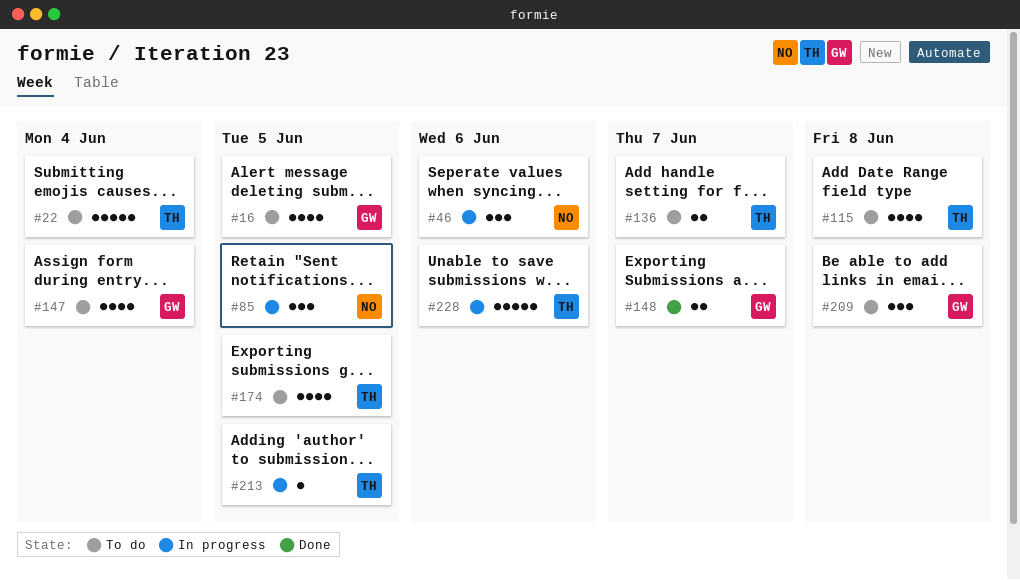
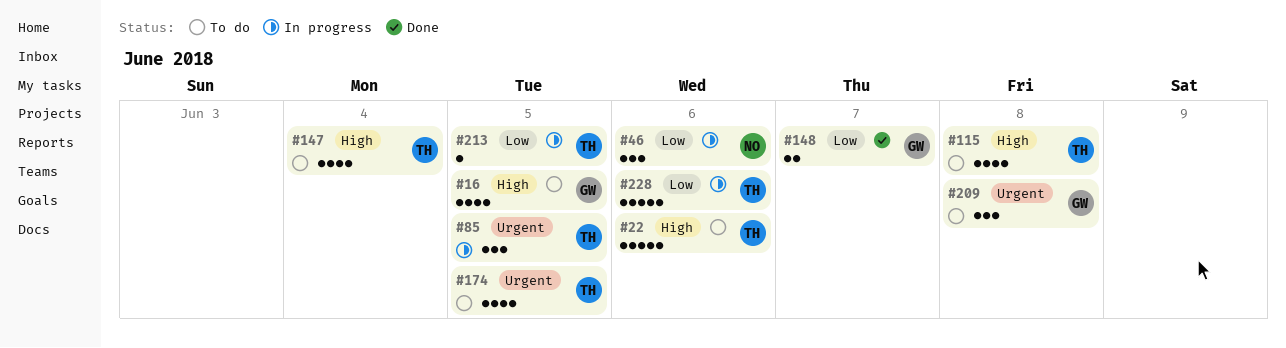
#22, due: Jun 4 -> Jun 6
#85, owner: NO -> TH
#136: present -> none
#147, owner: GW -> TH

